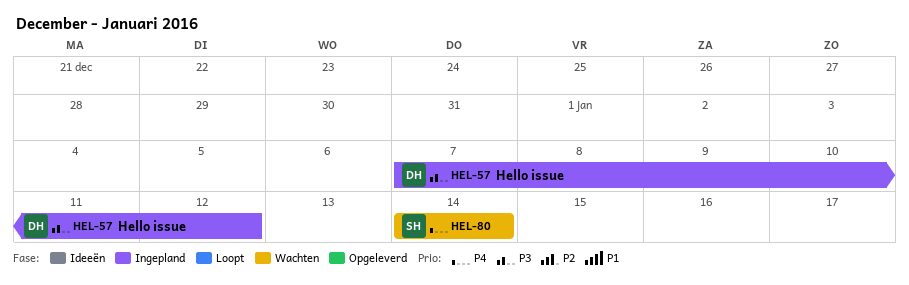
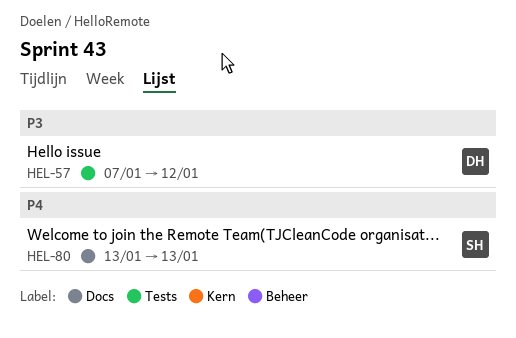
HEL-80, start: Jan 14 -> Jan 13
HEL-80, due: Jan 14 -> Jan 13

